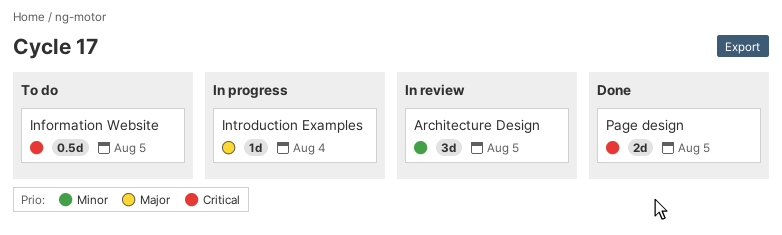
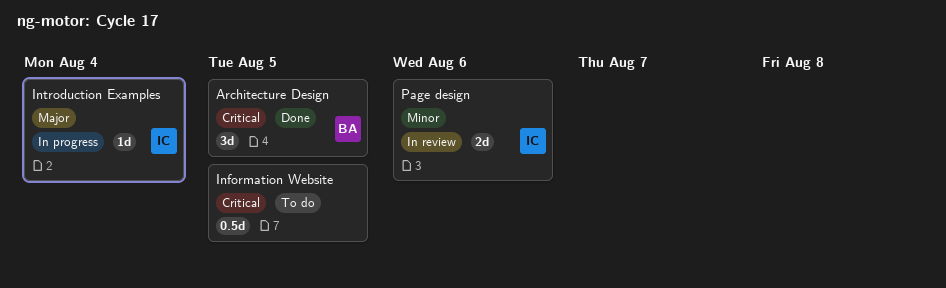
Architecture Design, status: In review -> Done
Architecture Design, priority: Minor -> Critical
Page design, status: Done -> In review
Page design, priority: Critical -> Minor
Page design, due: Aug 5 -> Aug 6

